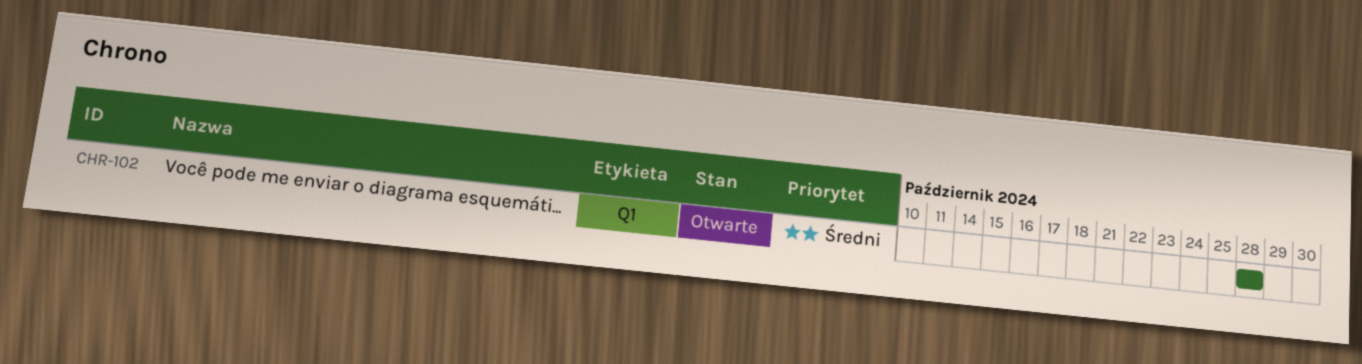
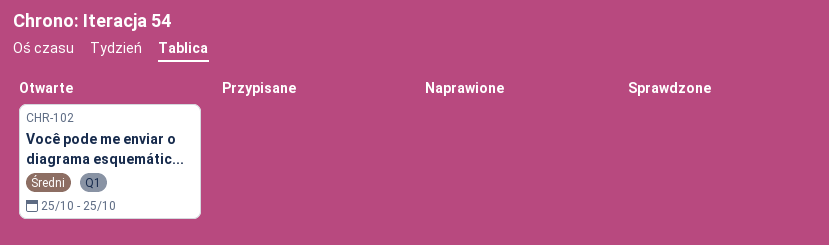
CHR-102, start: Oct 28 -> Oct 25
CHR-102, due: Oct 28 -> Oct 25

